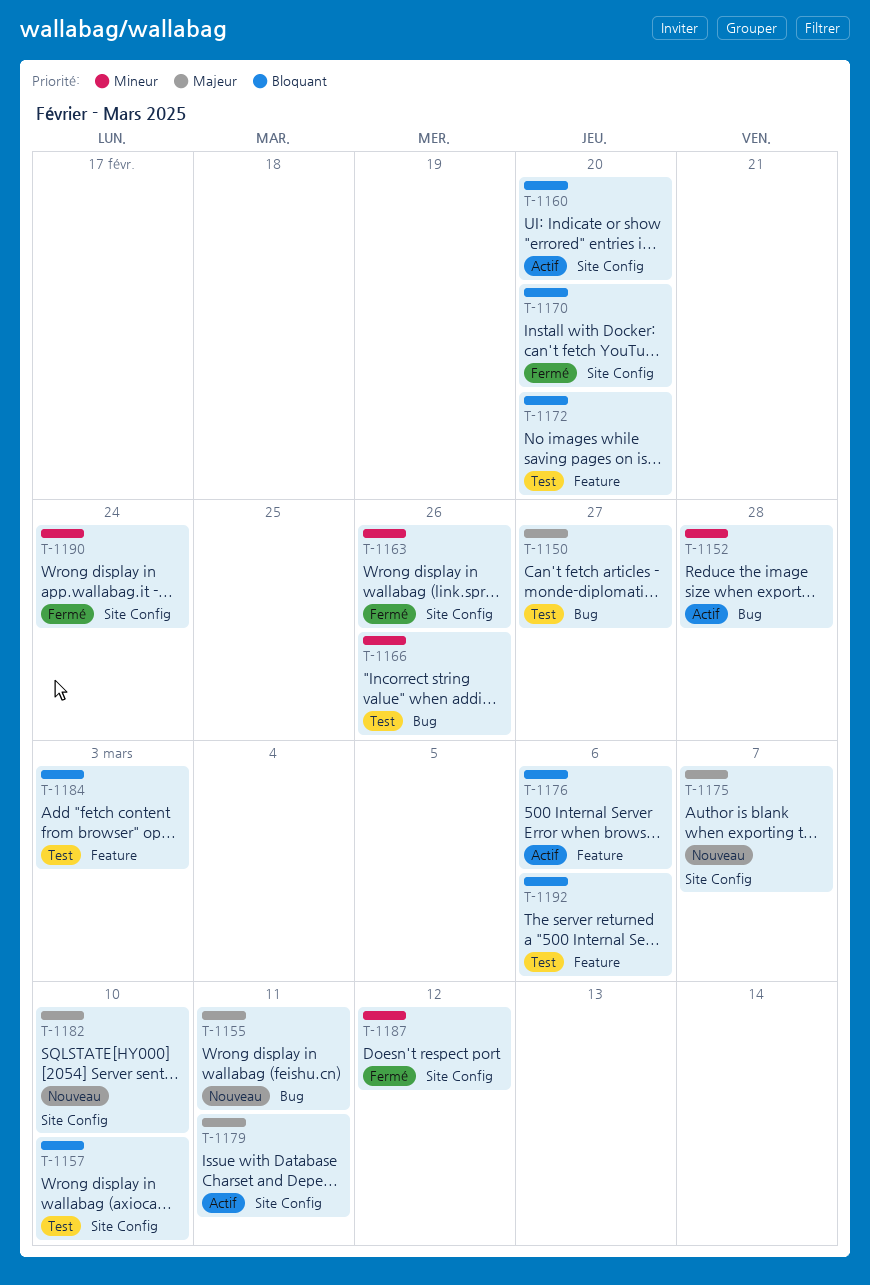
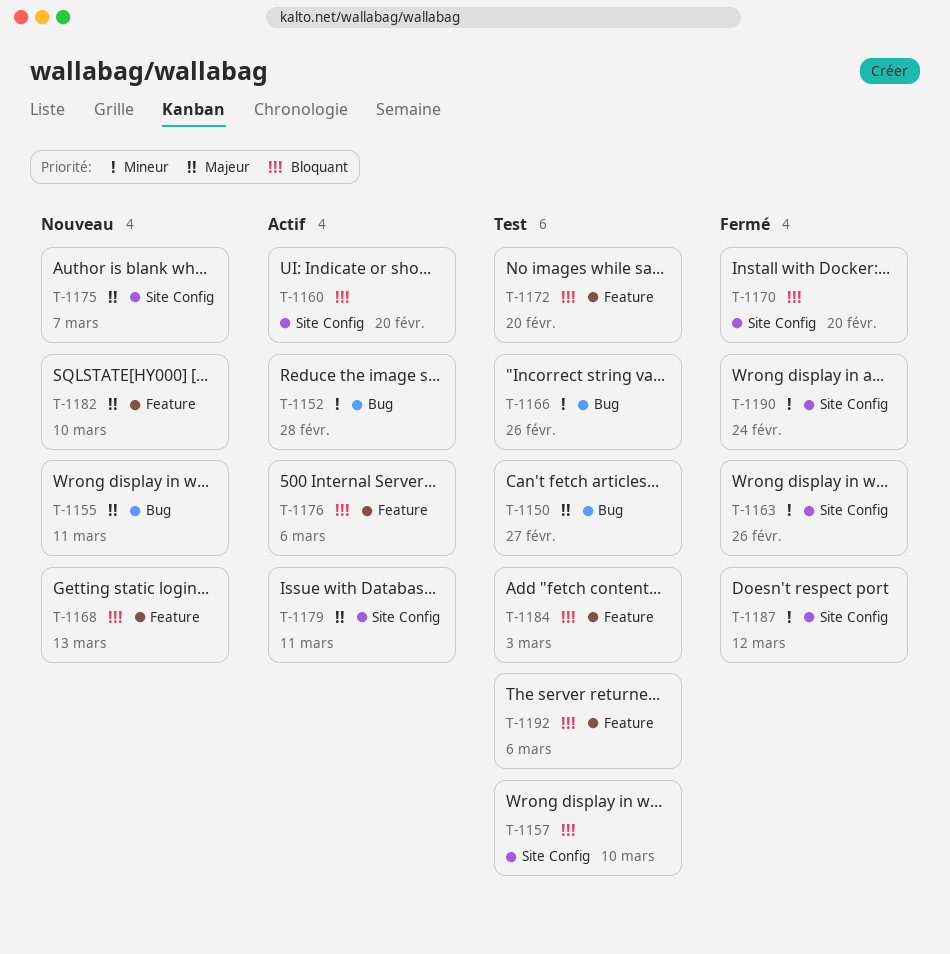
T-1168: none -> present
T-1182, label: Site Config -> Feature

